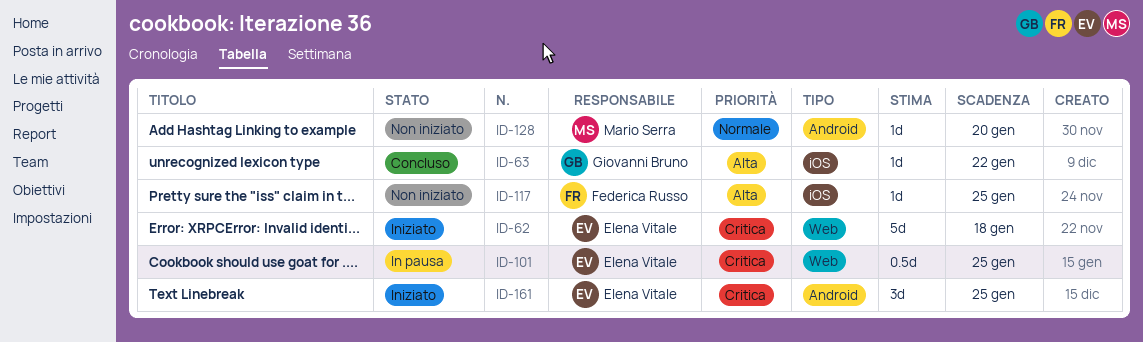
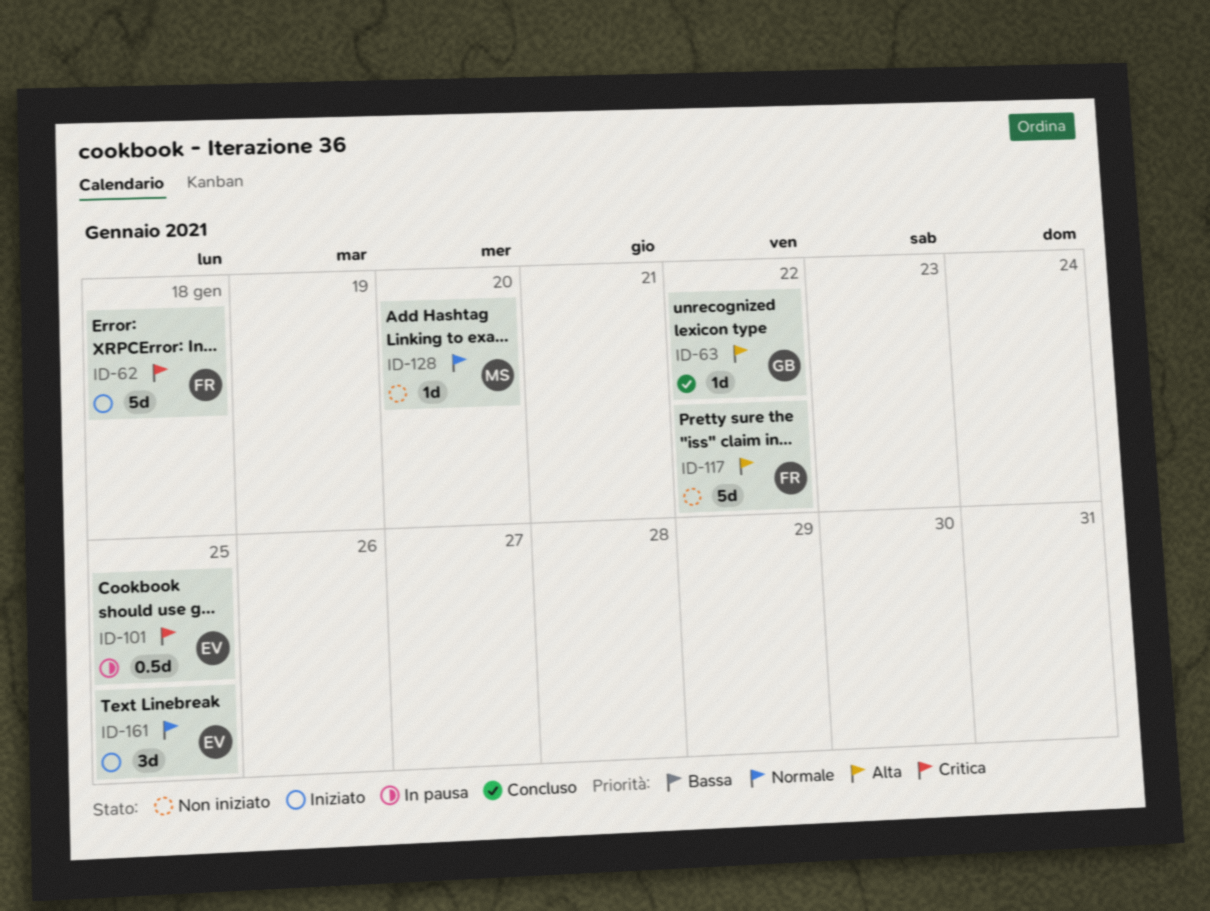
ID-62, owner: Elena Vitale -> Federica Russo
ID-117, estimate: 1d -> 5d
ID-117, due: Jan 25 -> Jan 22
ID-161, priority: Critica -> Normale

